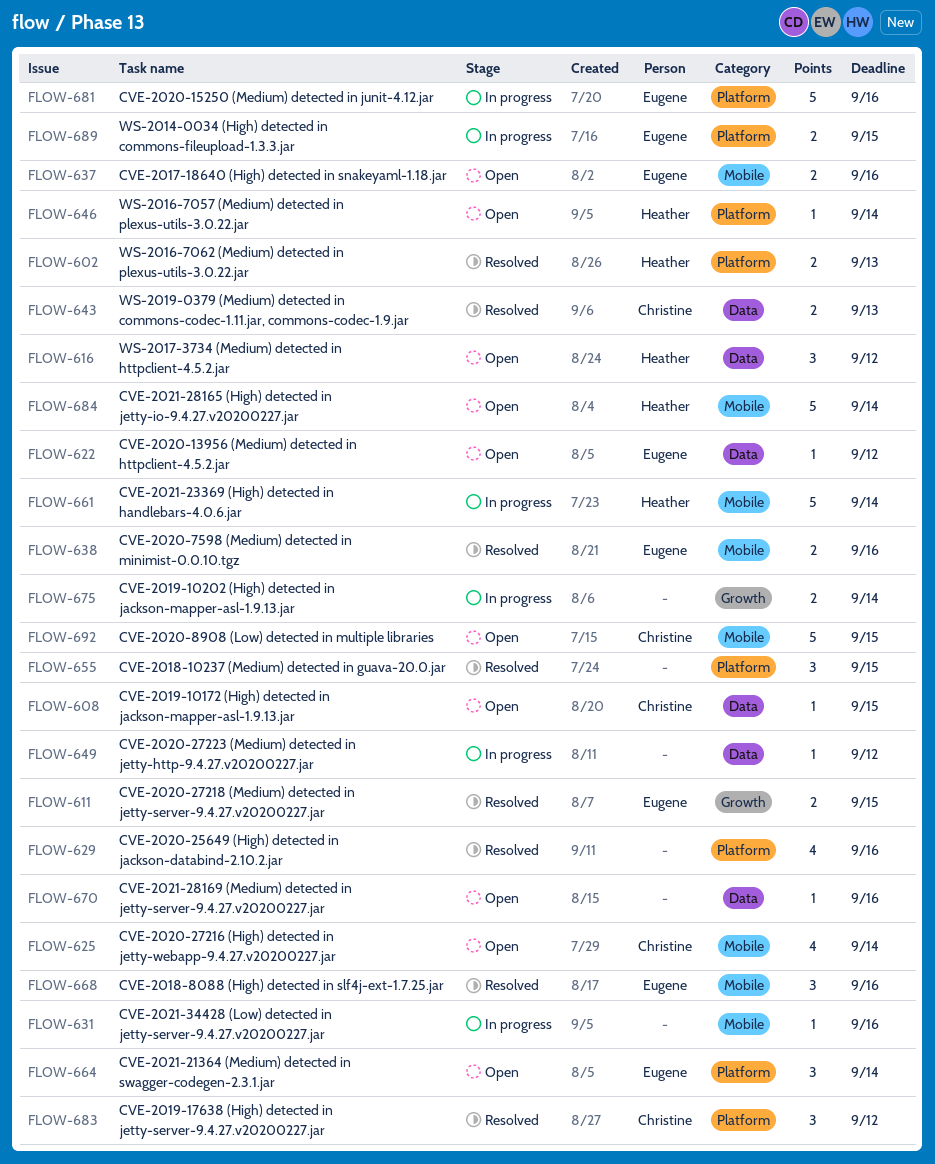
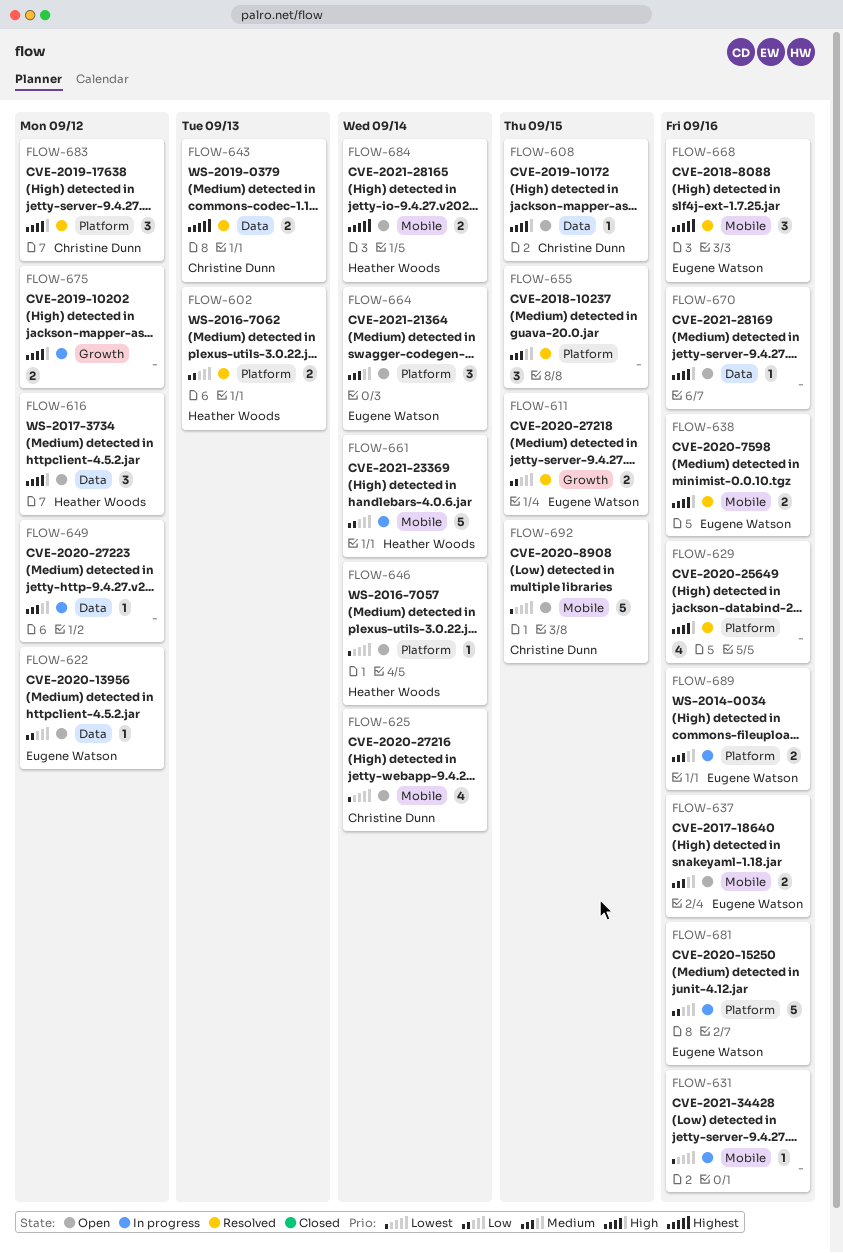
FLOW-675, due: Sep 14 -> Sep 12
FLOW-684, estimate: 5 -> 2
FLOW-689, due: Sep 15 -> Sep 16

